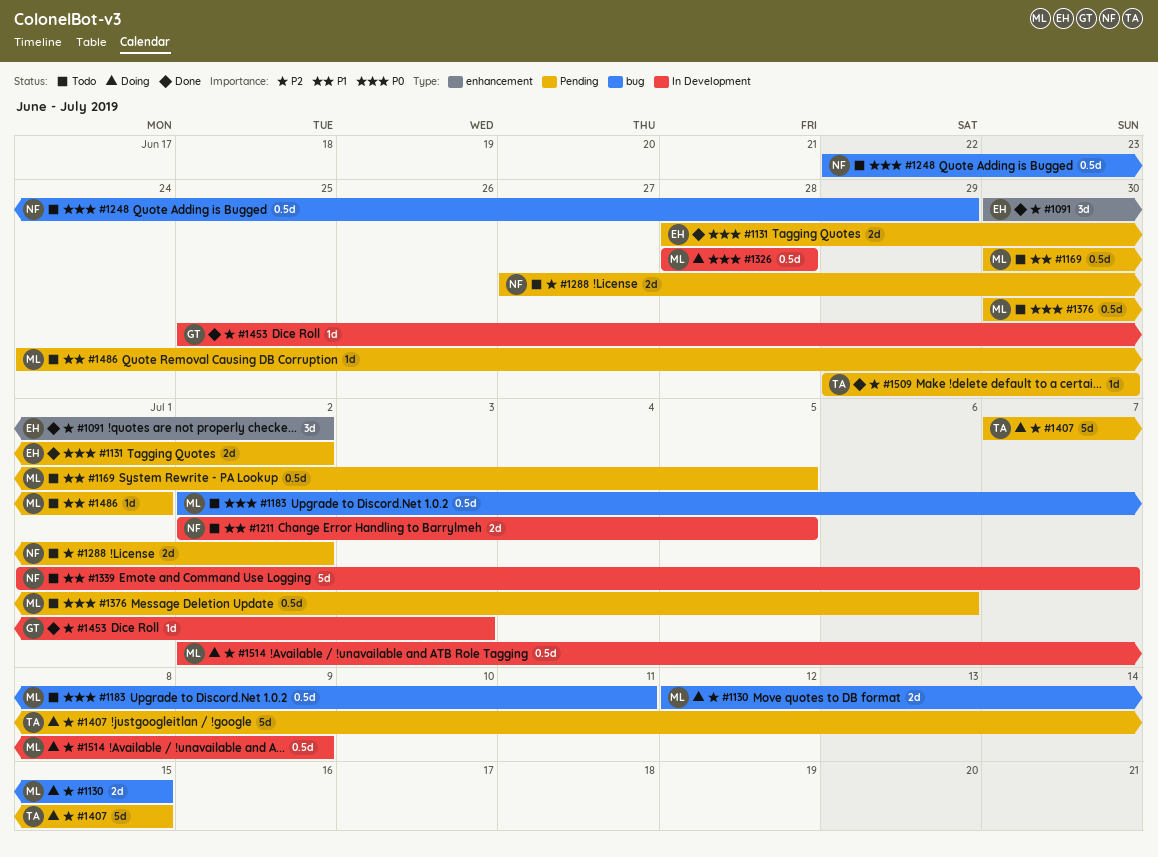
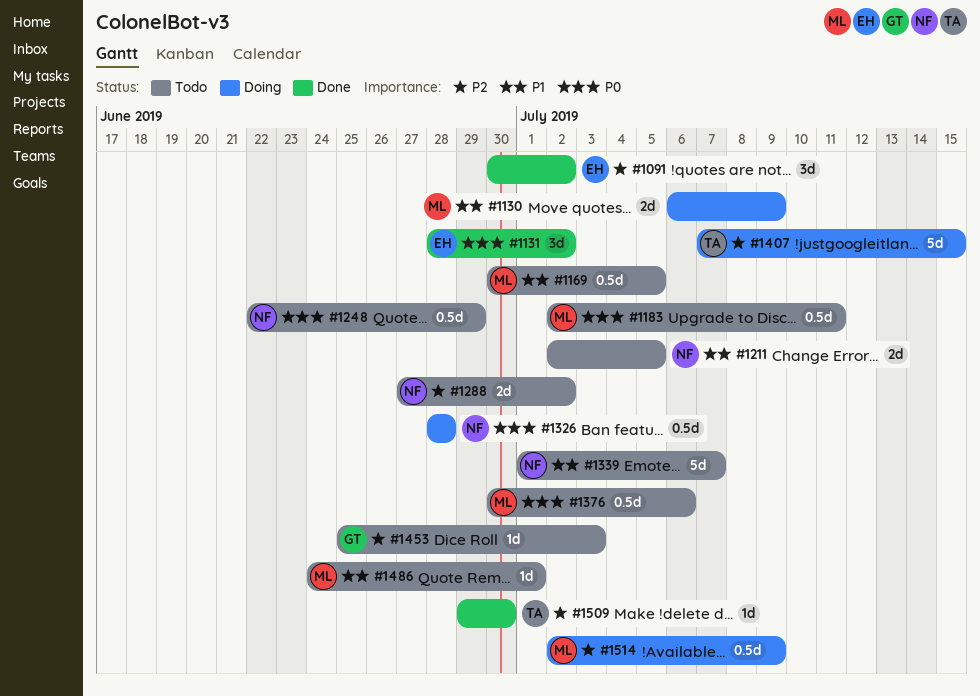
#1130, priority: P2 -> P1
#1130, start: Jul 12 -> Jul 6
#1130, due: Jul 15 -> Jul 9
#1131, estimate: 2d -> 3d
#1326, owner: ML -> NF
#1453, status: Done -> Todo

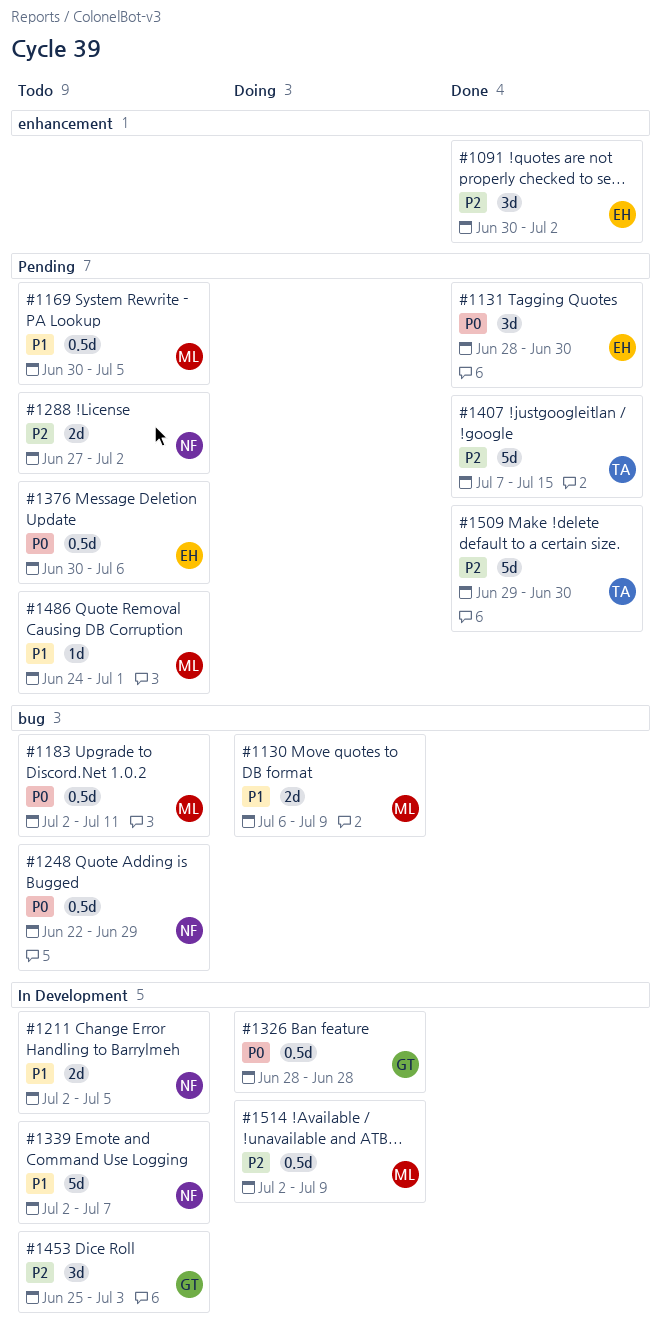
#1131, due: Jul 2 -> Jun 30
#1326, owner: NF -> GT
#1339, start: Jul 1 -> Jul 2
#1376, owner: ML -> EH
#1407, status: Doing -> Done
#1453, estimate: 1d -> 3d
#1509, estimate: 1d -> 5d

